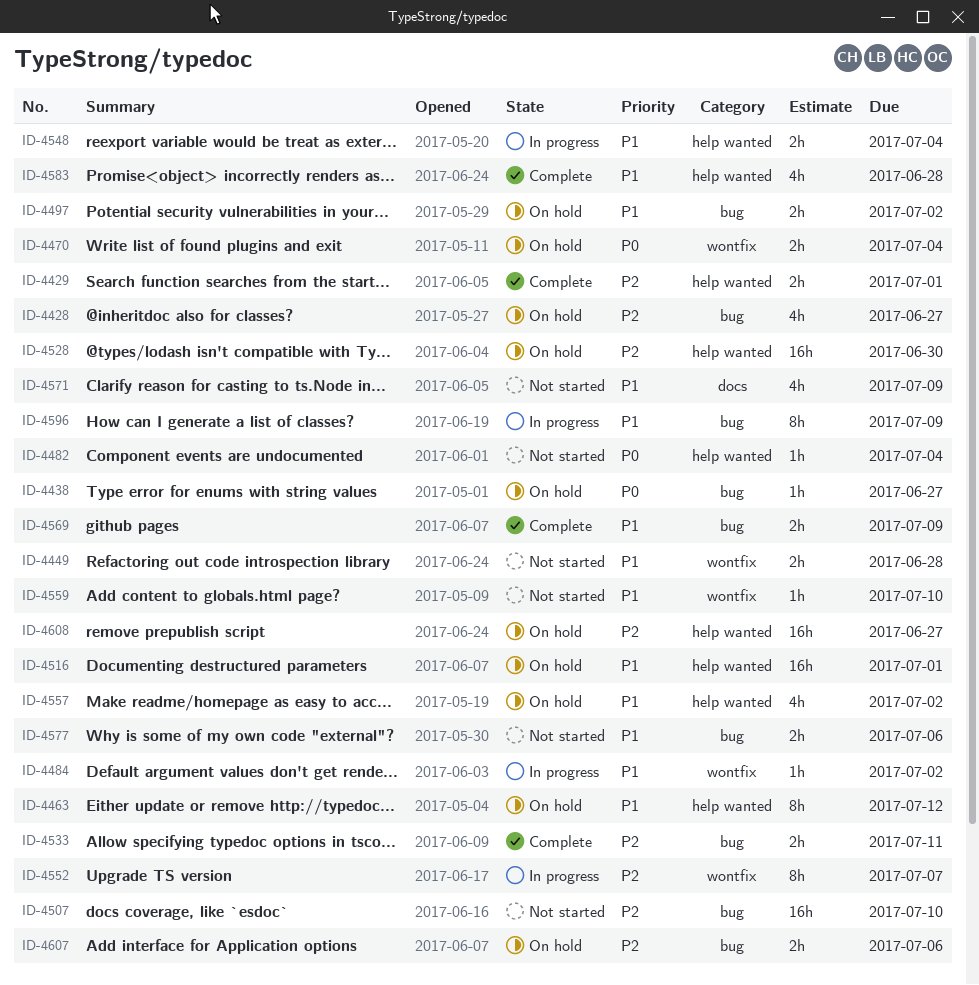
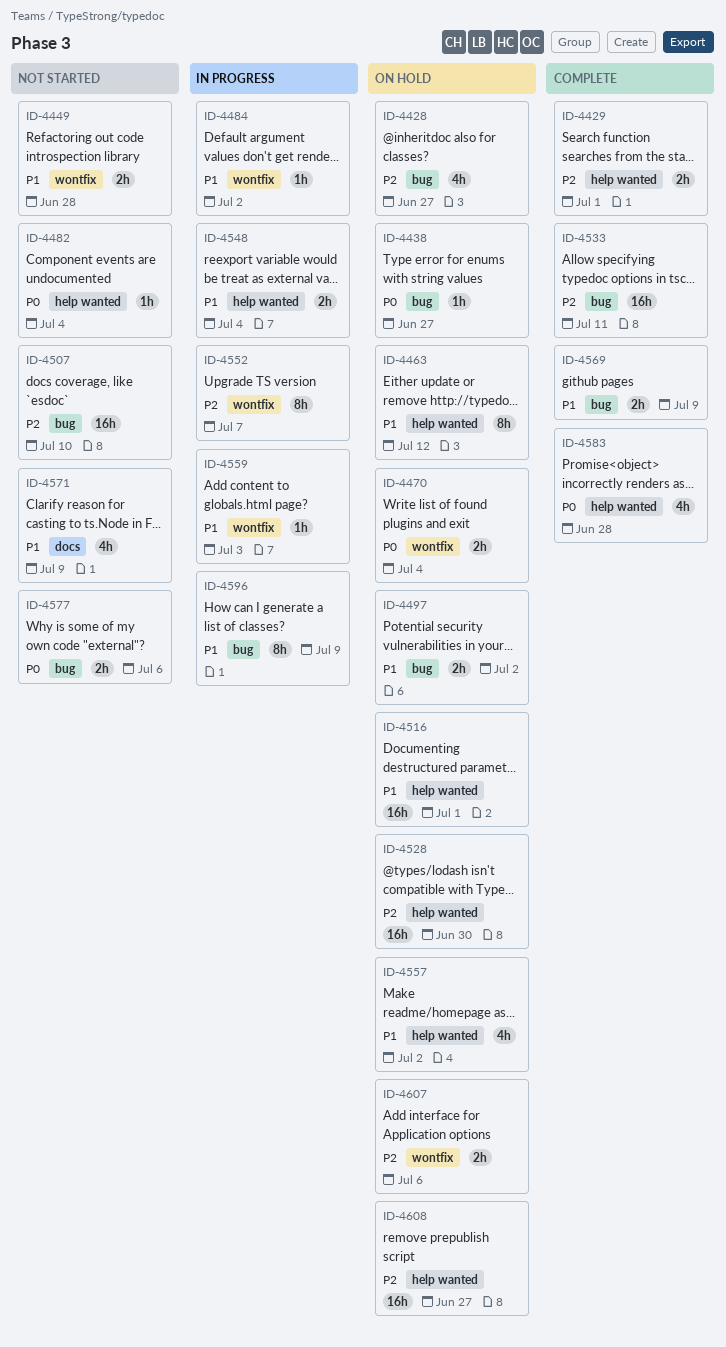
ID-4533, estimate: 2h -> 16h
ID-4559, status: Not started -> In progress
ID-4559, due: Jul 10 -> Jul 3
ID-4577, priority: P1 -> P0
ID-4583, priority: P1 -> P0
ID-4607, label: bug -> wontfix

